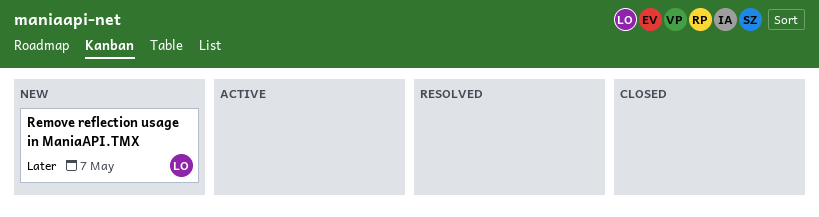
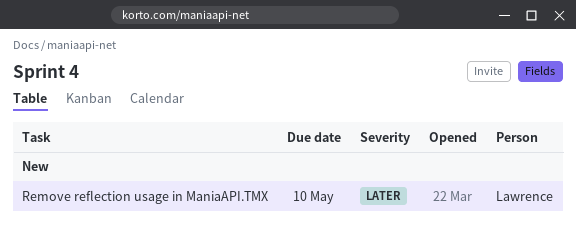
Remove reflection usage in ManiaAPI.TMX, due: May 7 -> May 10

